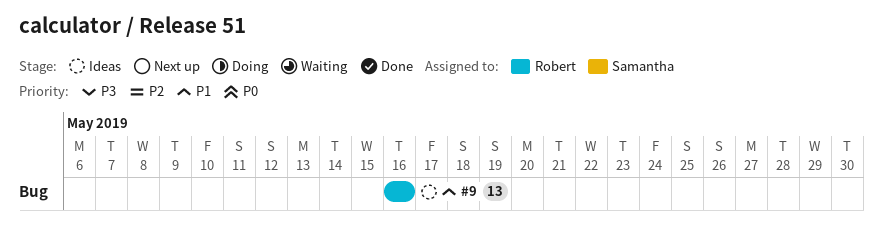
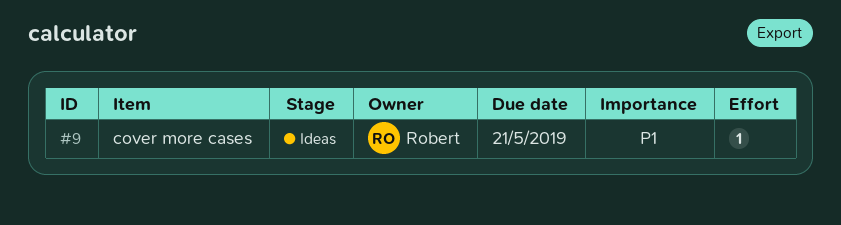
#9, estimate: 13 -> 1
#9, due: May 16 -> May 21

